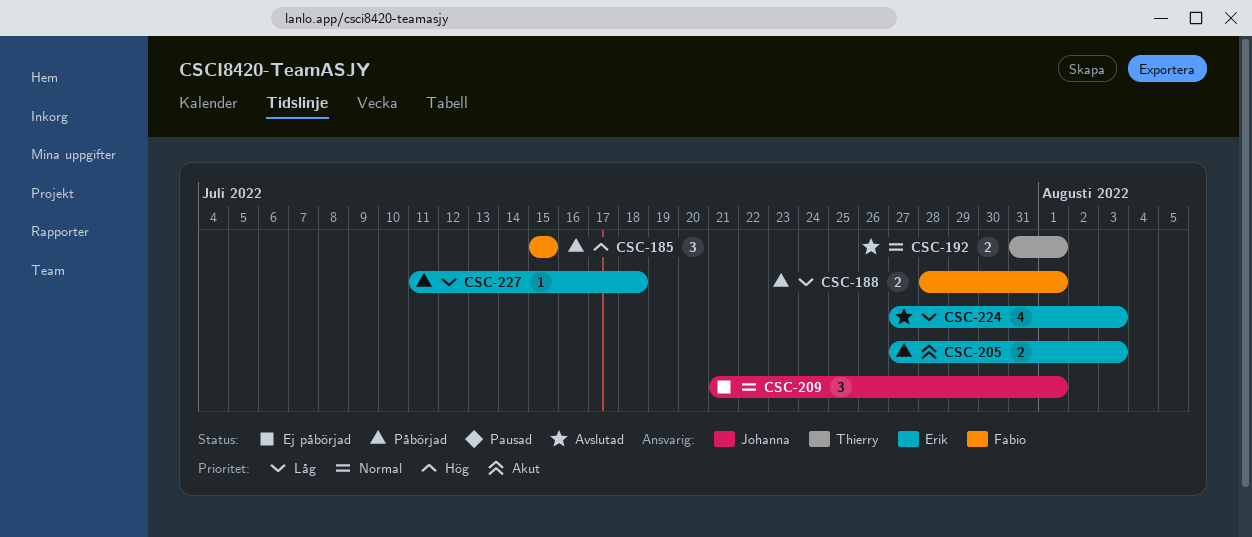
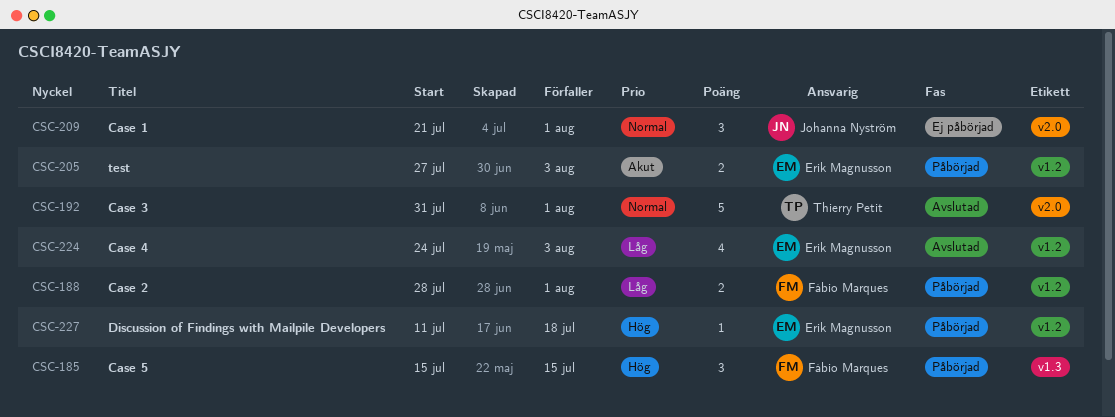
CSC-192, estimate: 2 -> 5
CSC-224, start: Jul 27 -> Jul 24
CSC-227, priority: Låg -> Hög

